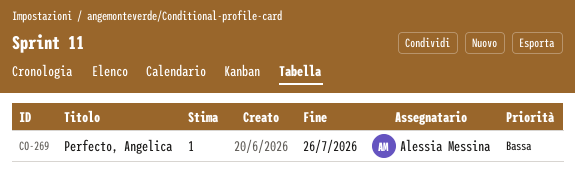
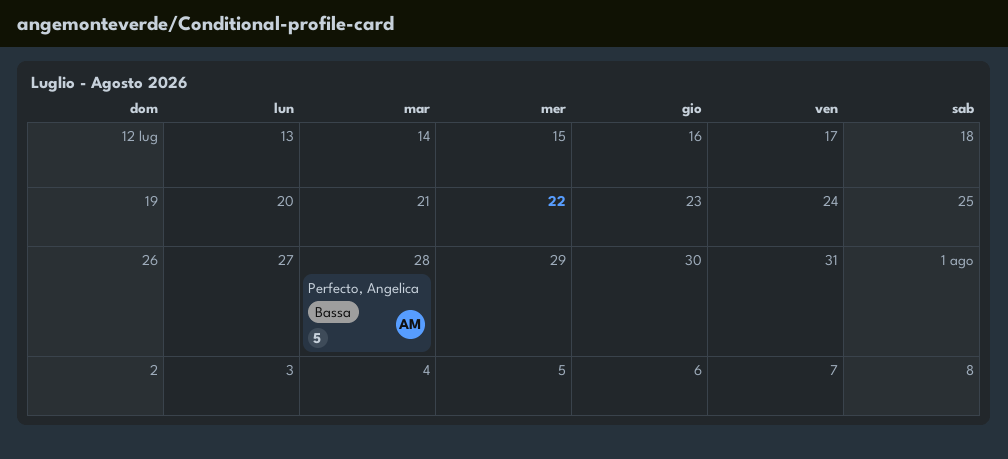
Perfecto, Angelica, estimate: 1 -> 5
Perfecto, Angelica, due: Jul 26 -> Jul 28

